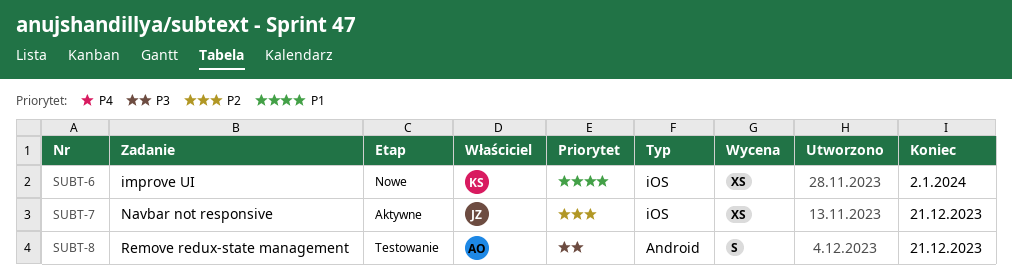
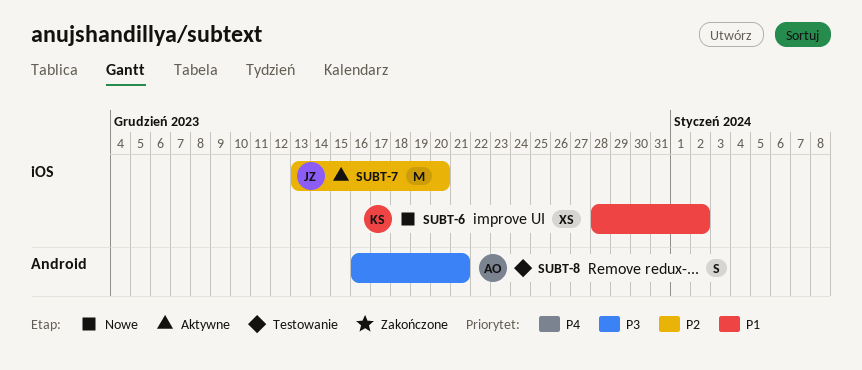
SUBT-7, estimate: XS -> M
SUBT-7, due: Dec 21 -> Dec 20

